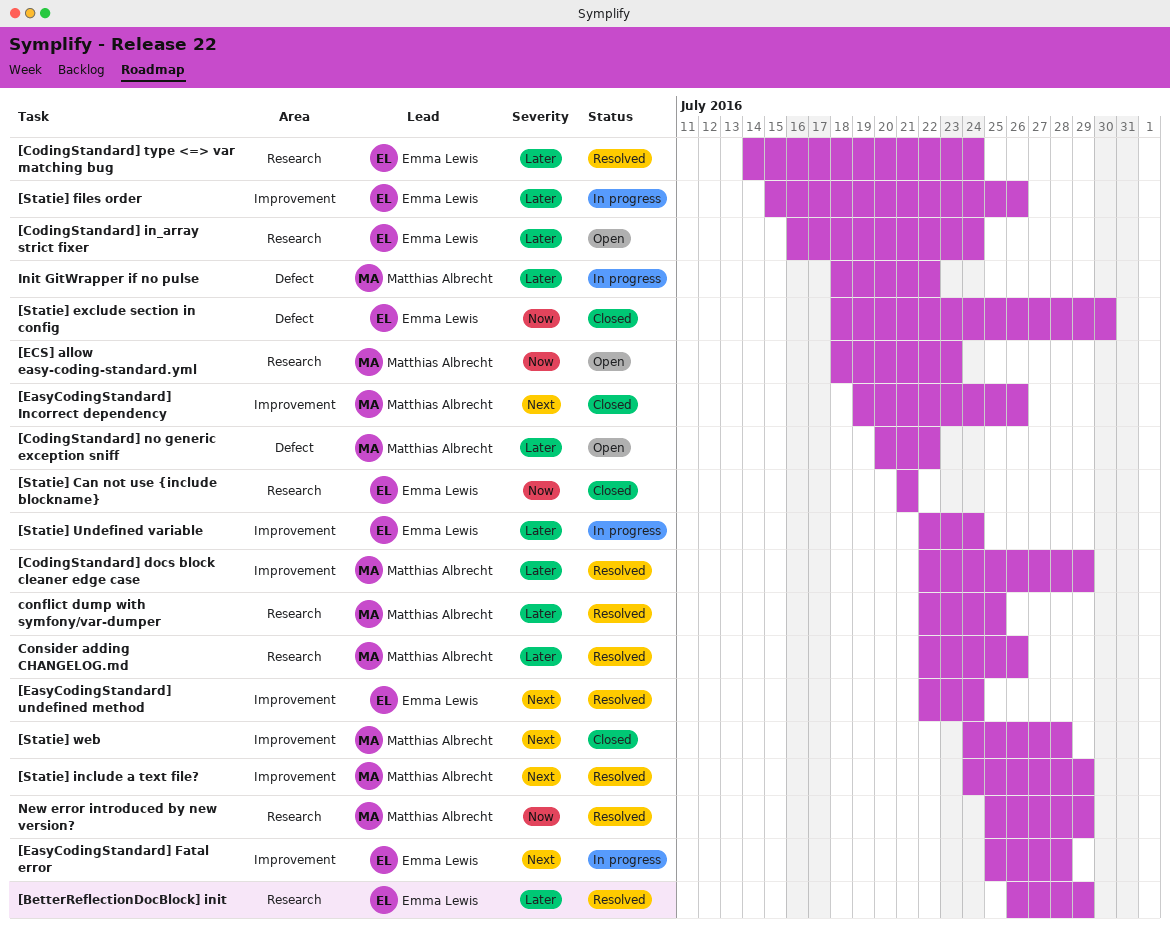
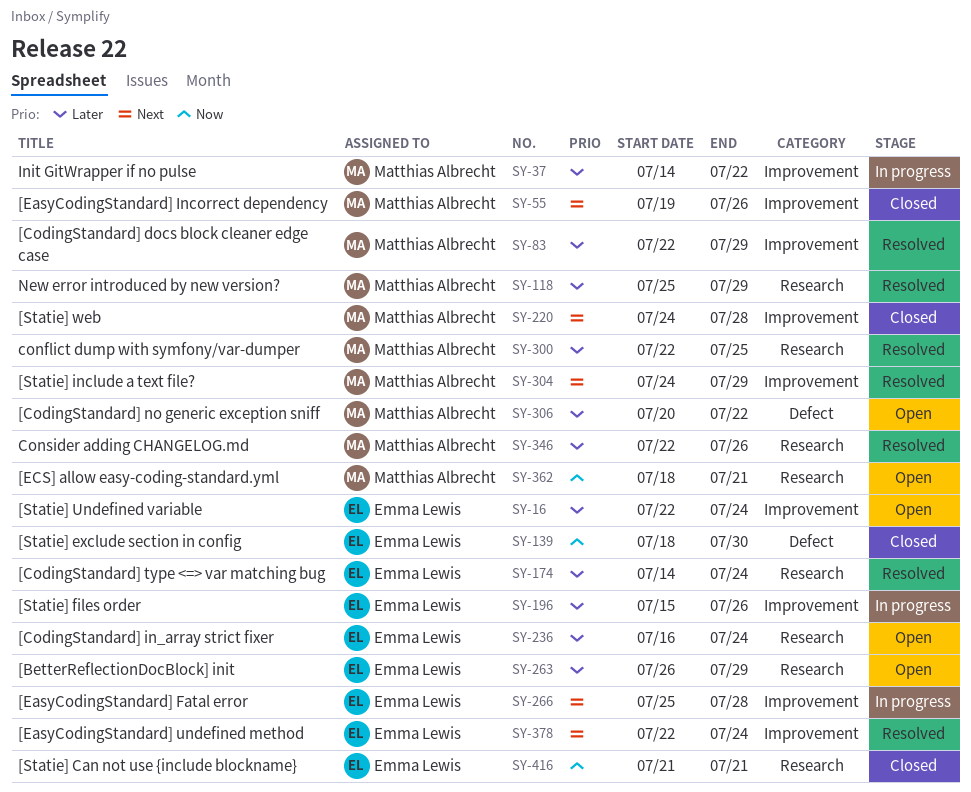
[BetterReflectionDocBlock] init, status: Resolved -> Open
[ECS] allow easy-coding-standard.yml, due: Jul 23 -> Jul 21
[Statie] Undefined variable, status: In progress -> Open
Init GitWrapper if no pulse, label: Defect -> Improvement
Init GitWrapper if no pulse, start: Jul 18 -> Jul 14
New error introduced by new version?, priority: Now -> Later

